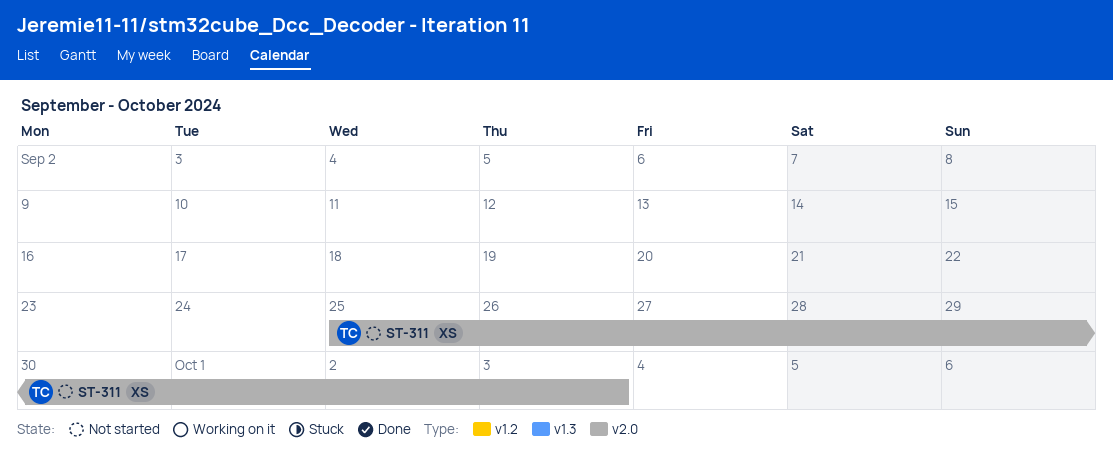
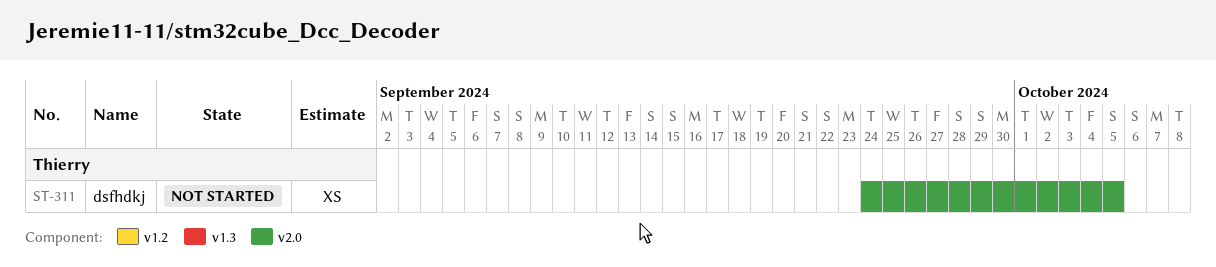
ST-311, start: Sep 25 -> Sep 24
ST-311, due: Oct 3 -> Oct 5

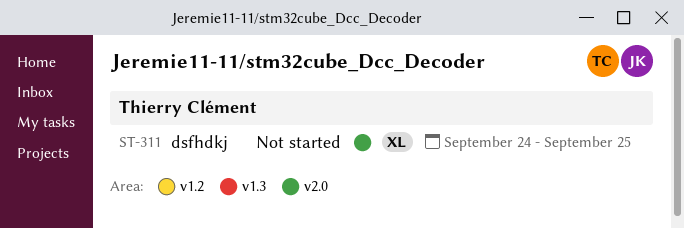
ST-311, estimate: XS -> XL
ST-311, due: Oct 5 -> Sep 25

